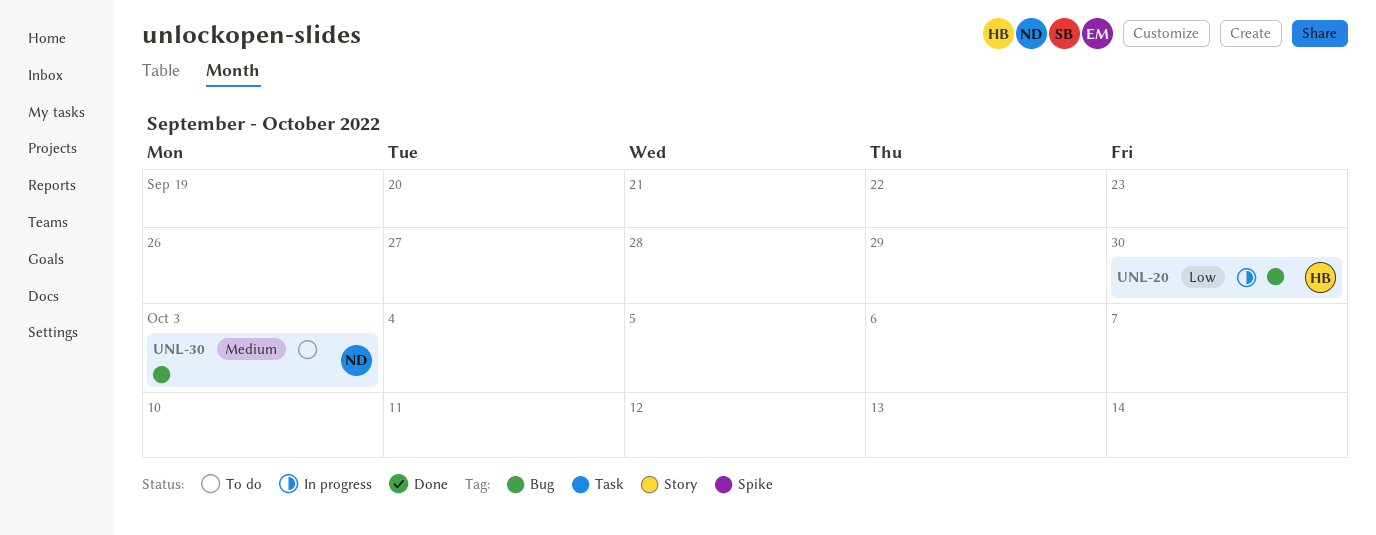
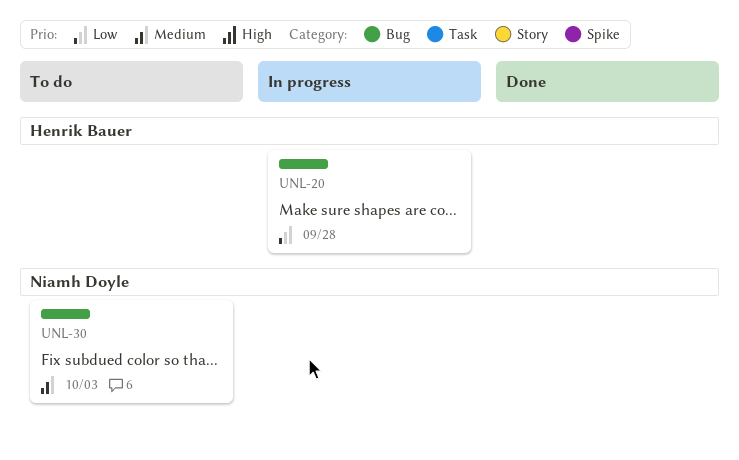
UNL-20, due: Sep 30 -> Sep 28

